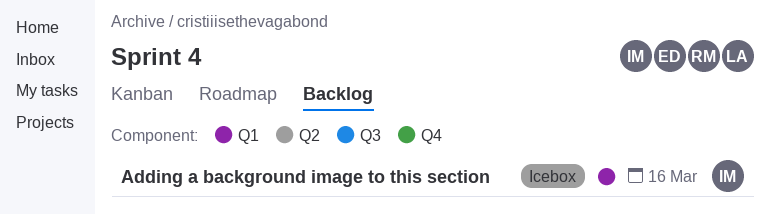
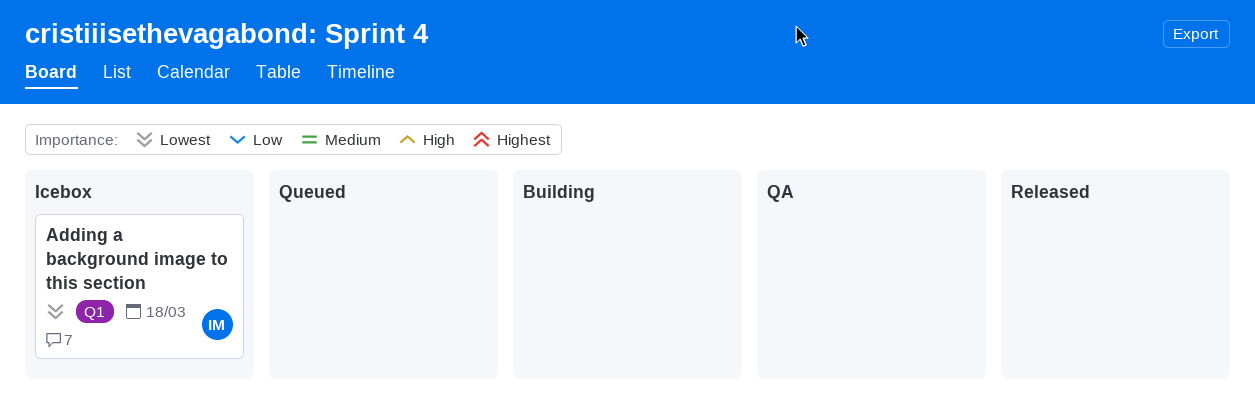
Adding a background image to this section, due: Mar 16 -> Mar 18

